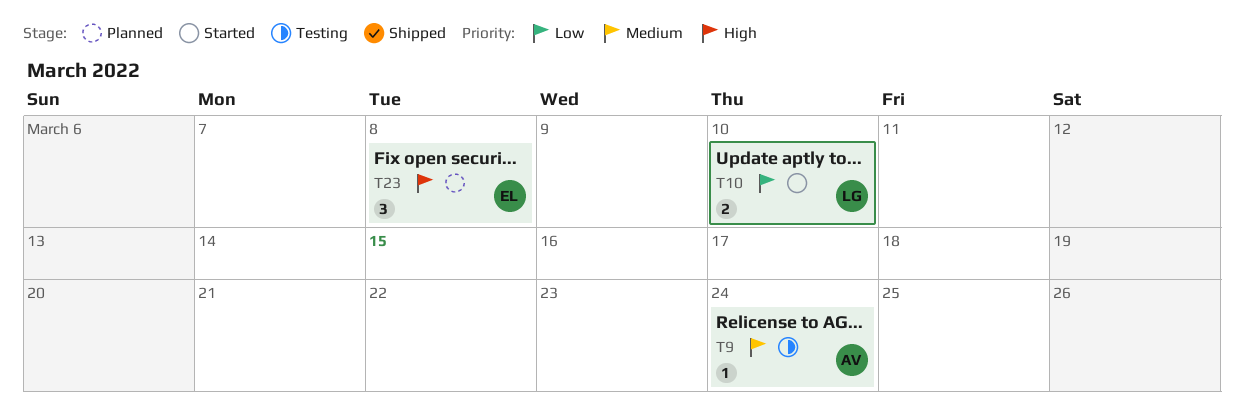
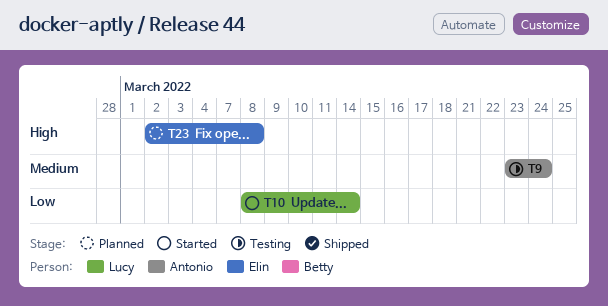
T10, due: Mar 10 -> Mar 14

